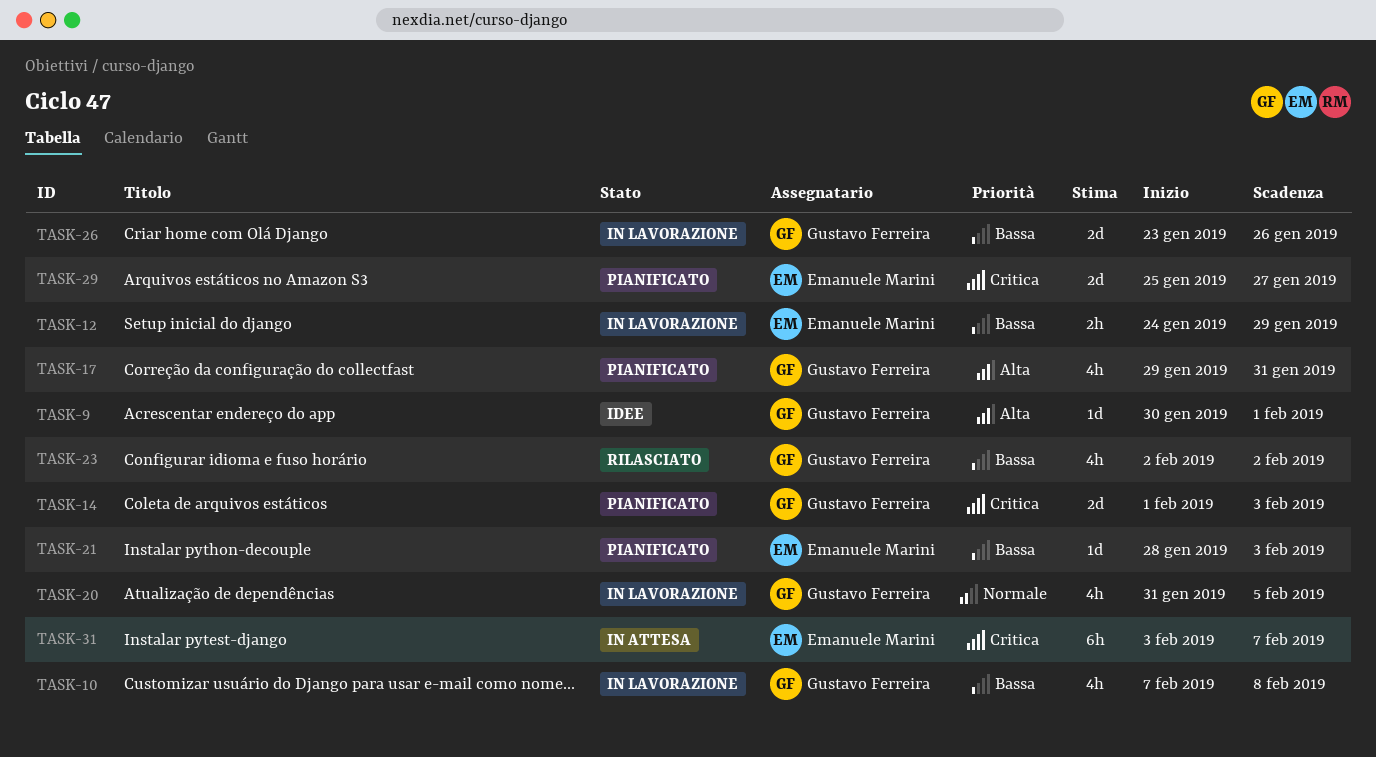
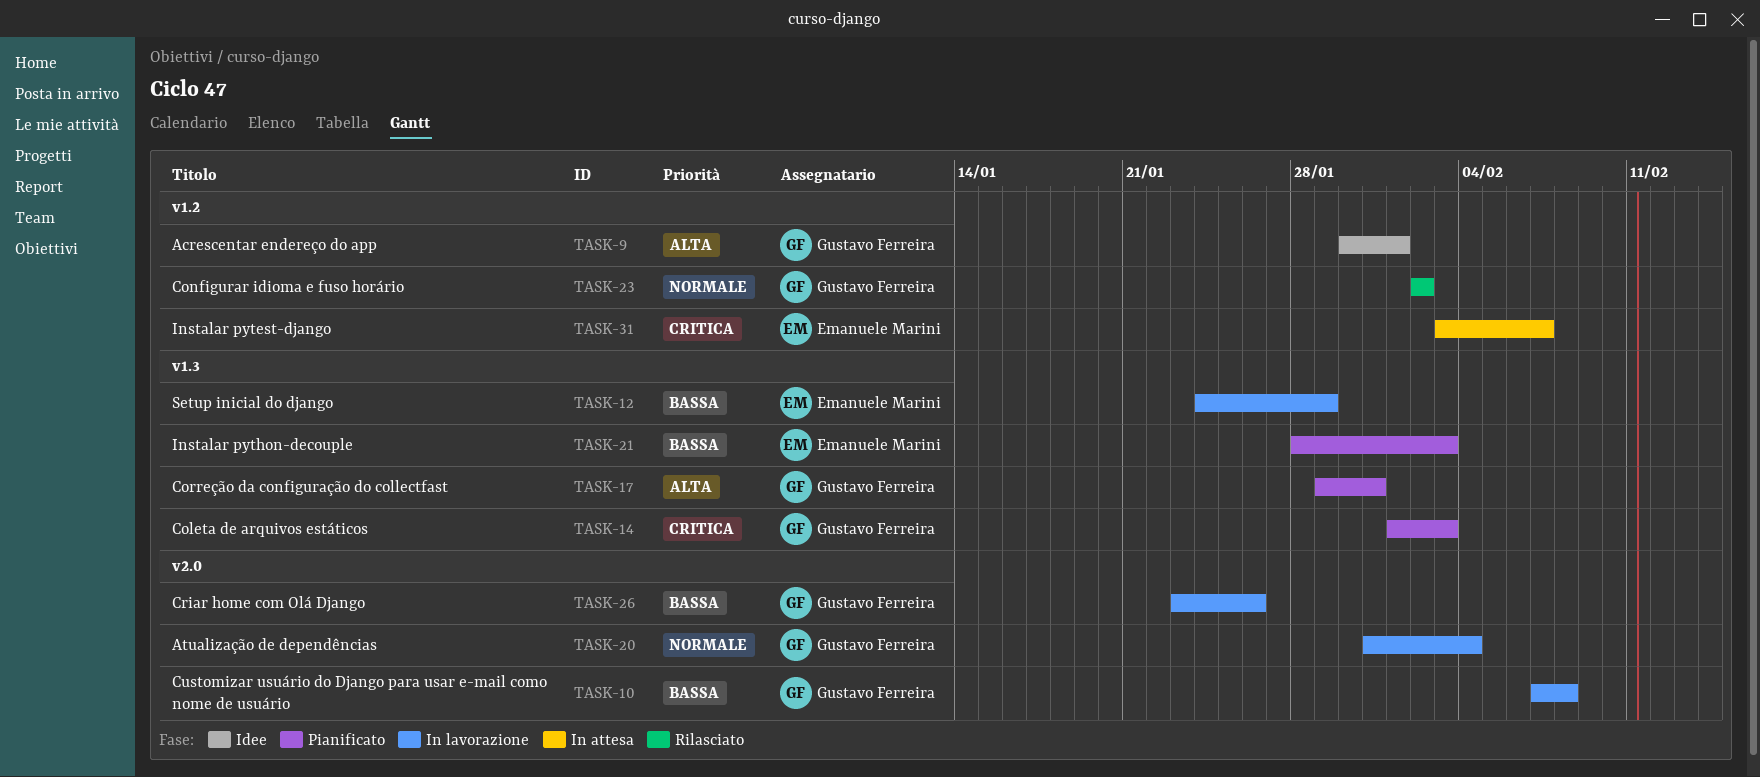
TASK-20, due: Feb 5 -> Feb 4
TASK-23, priority: Bassa -> Normale
TASK-29: present -> none

